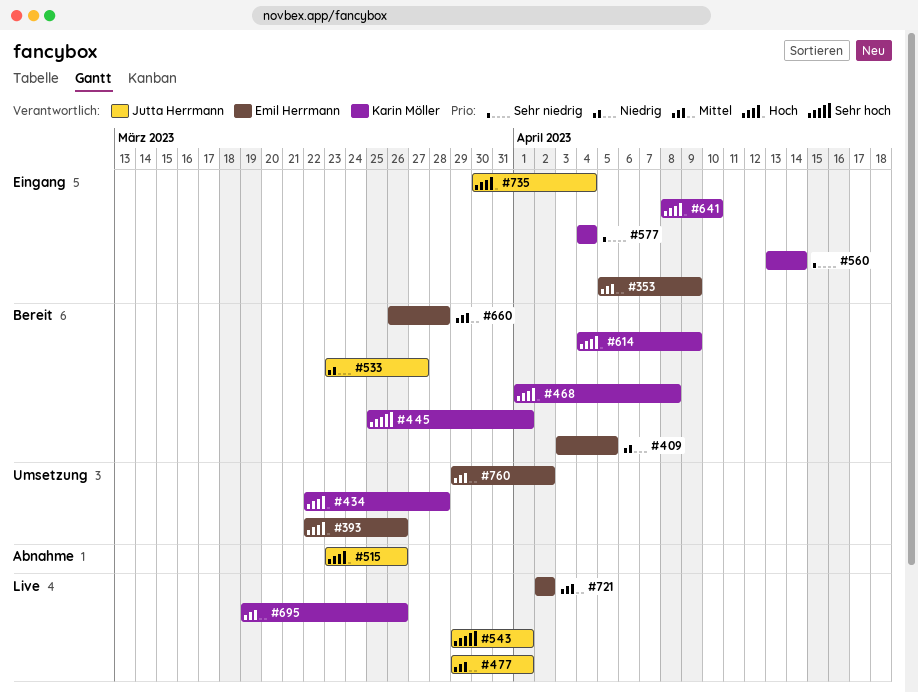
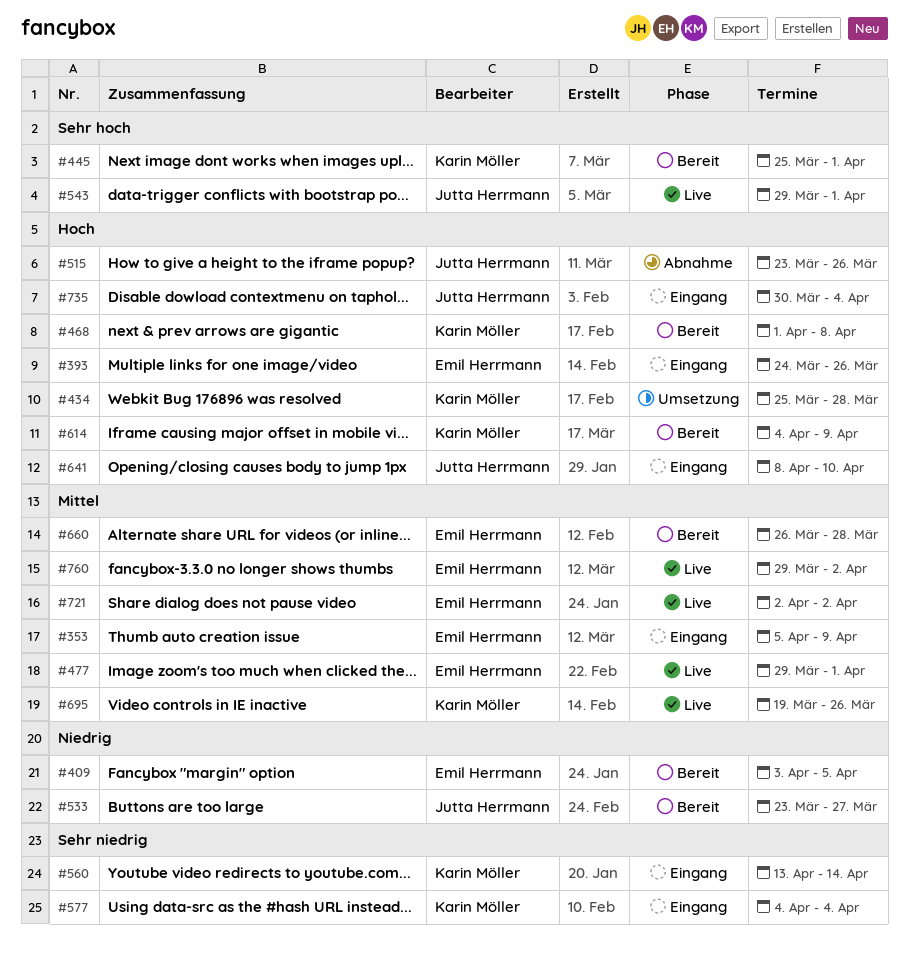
#393, status: Umsetzung -> Eingang
#393, start: Mar 22 -> Mar 24
#434, start: Mar 22 -> Mar 25
#477, owner: Jutta Herrmann -> Emil Herrmann
#641, owner: Karin Möller -> Jutta Herrmann
#760, status: Umsetzung -> Live

